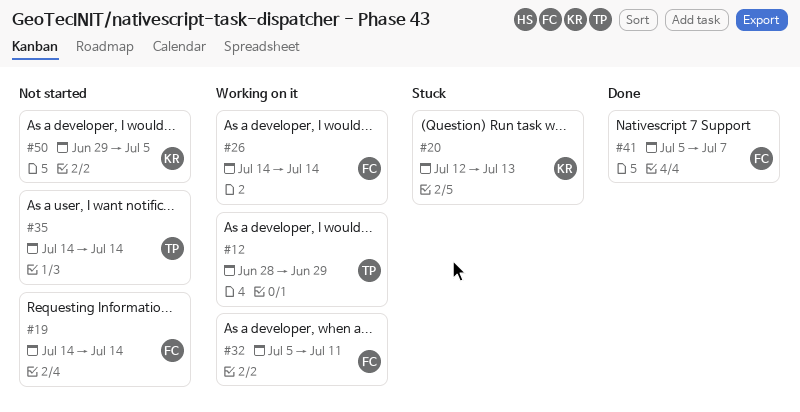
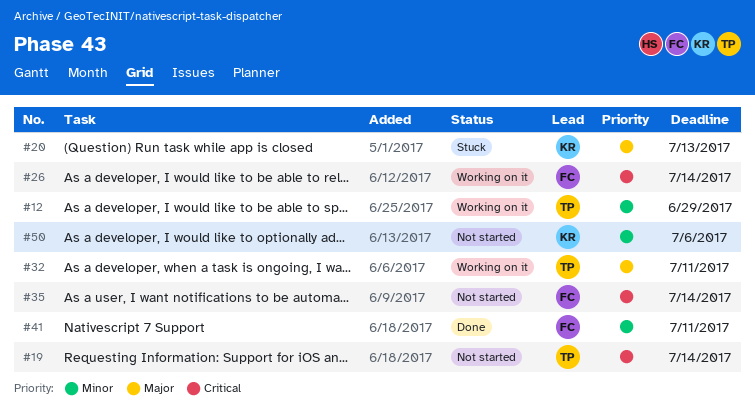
#19, owner: FC -> TP
#32, owner: FC -> TP
#35, owner: TP -> FC
#41, due: Jul 7 -> Jul 11
#50, due: Jul 5 -> Jul 6

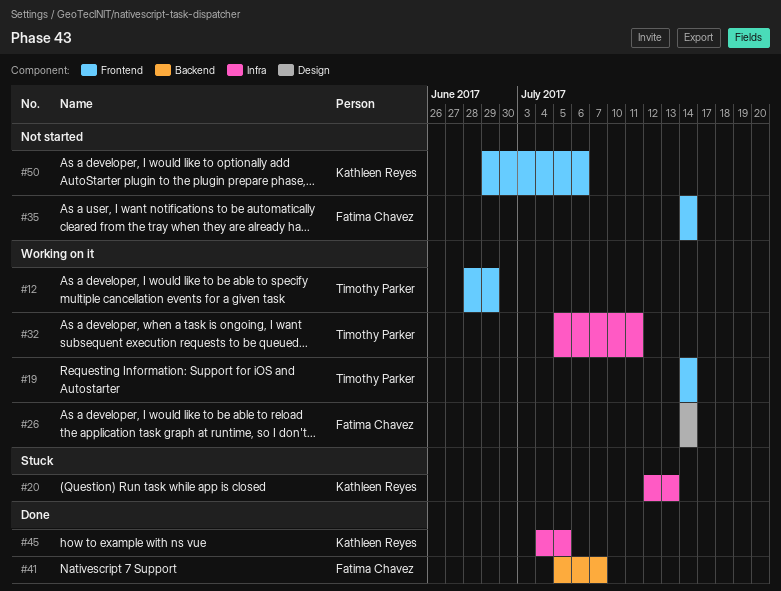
#19, status: Not started -> Working on it
#41, due: Jul 11 -> Jul 7
#45: none -> present

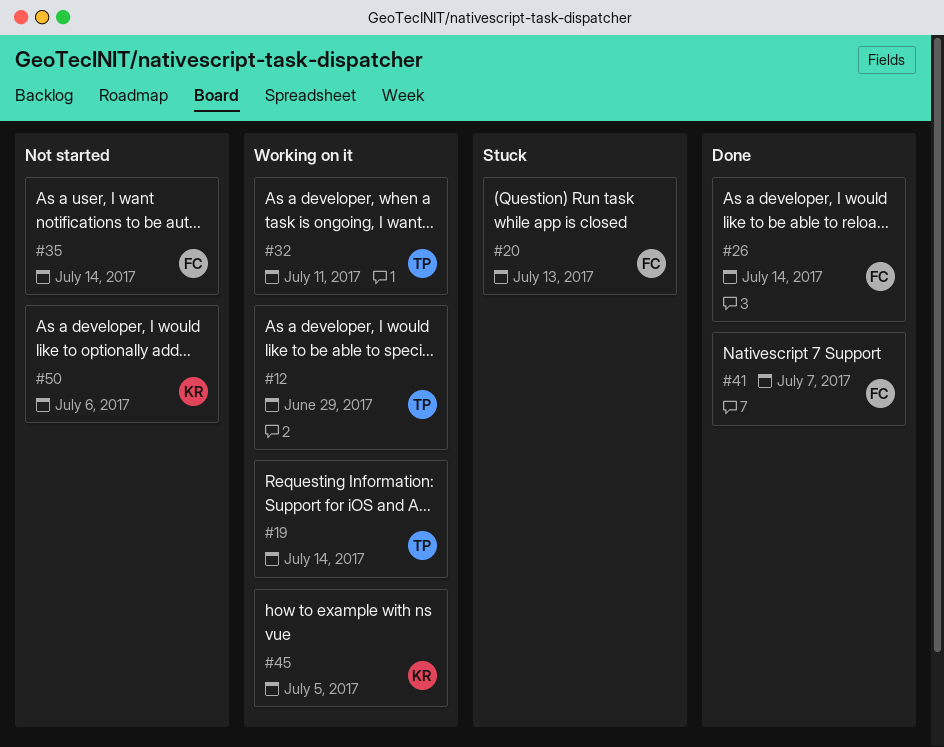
#20, owner: Kathleen Reyes -> Fatima Chavez
#26, status: Working on it -> Done
#45, status: Done -> Working on it

